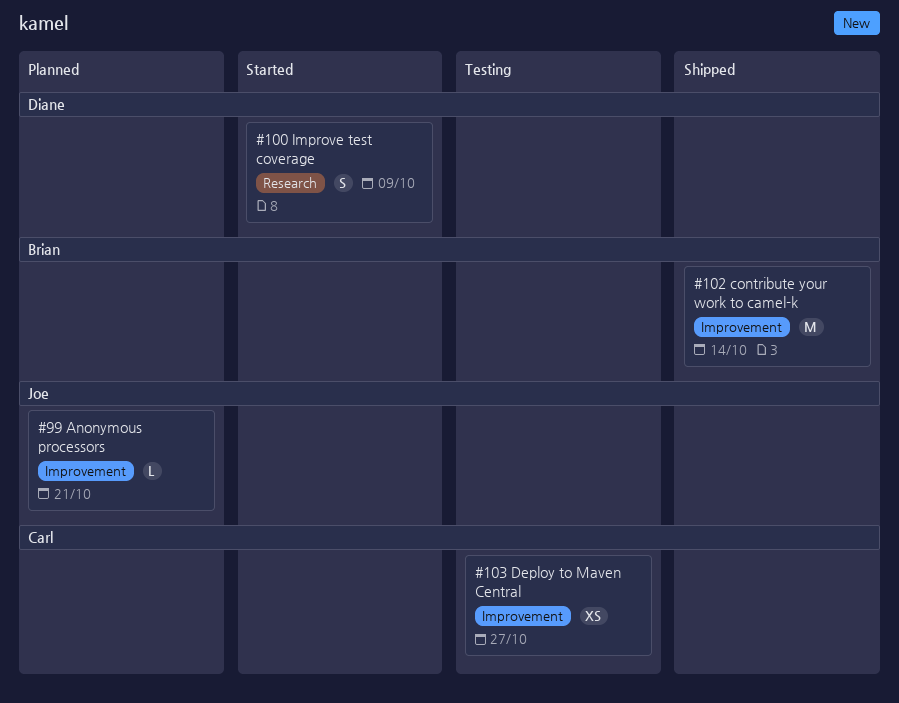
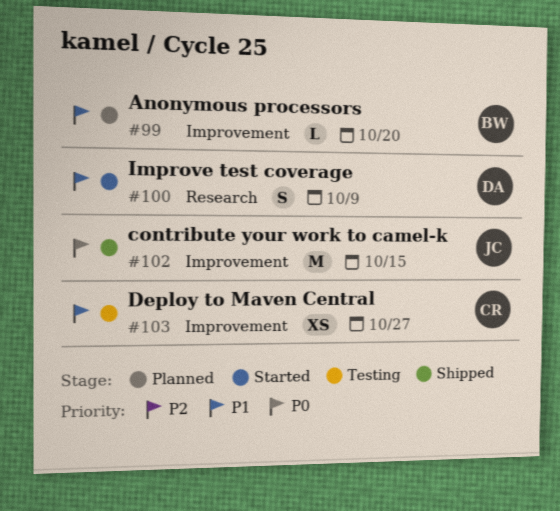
#99, owner: Joe -> Brian
#99, due: Oct 21 -> Oct 20
#102, owner: Brian -> Joe
#102, due: Oct 14 -> Oct 15

